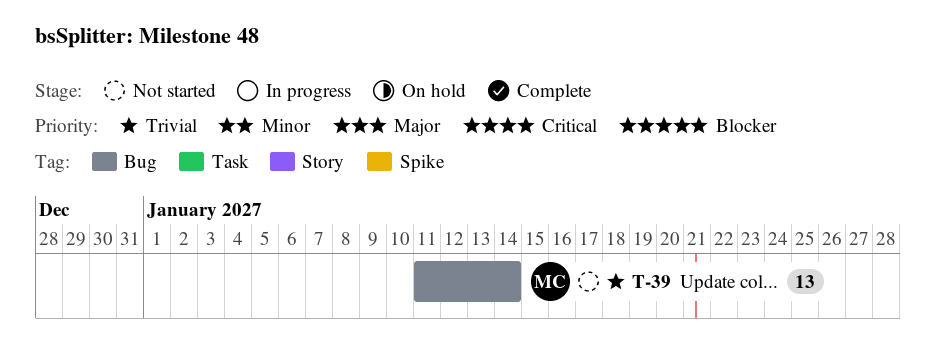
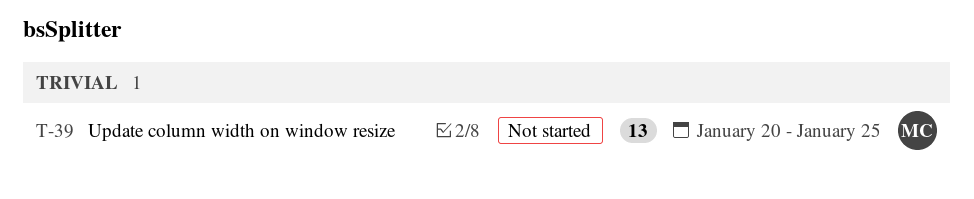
T-39, start: Jan 11 -> Jan 20
T-39, due: Jan 14 -> Jan 25

